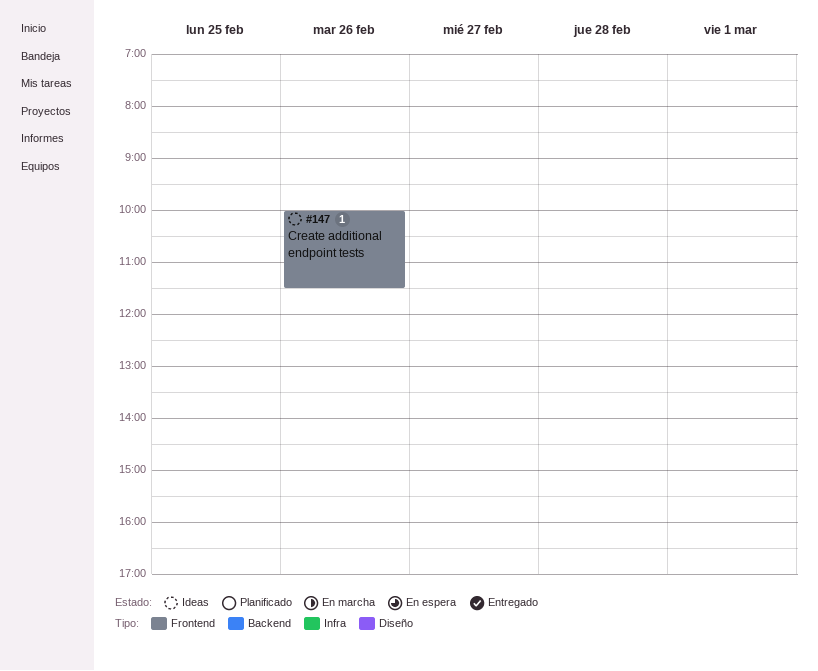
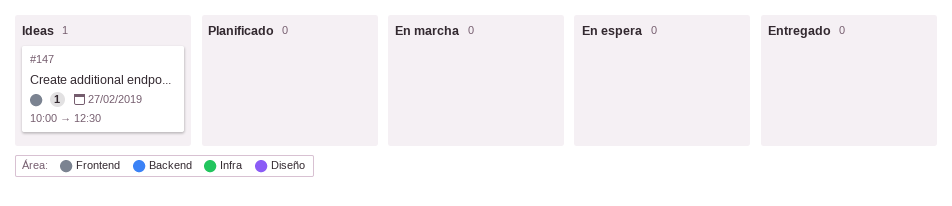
#147, day: Feb 26 -> Feb 27
#147, ends: 11:30 -> 12:30

